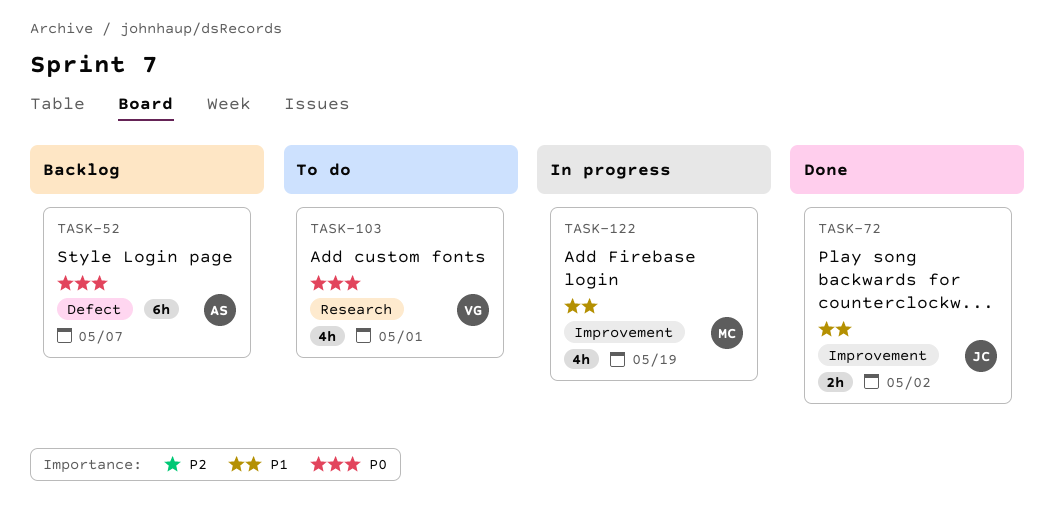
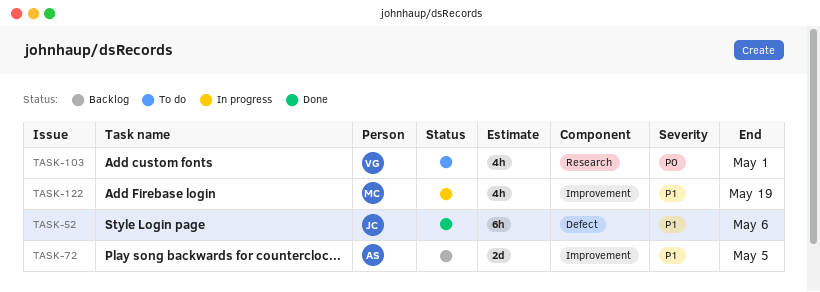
TASK-52, status: Backlog -> Done
TASK-52, owner: AS -> JC
TASK-52, priority: P0 -> P1
TASK-52, due: May 7 -> May 6
TASK-72, status: Done -> Backlog
TASK-72, owner: JC -> AS
TASK-72, estimate: 2h -> 2d
TASK-72, due: May 2 -> May 5

